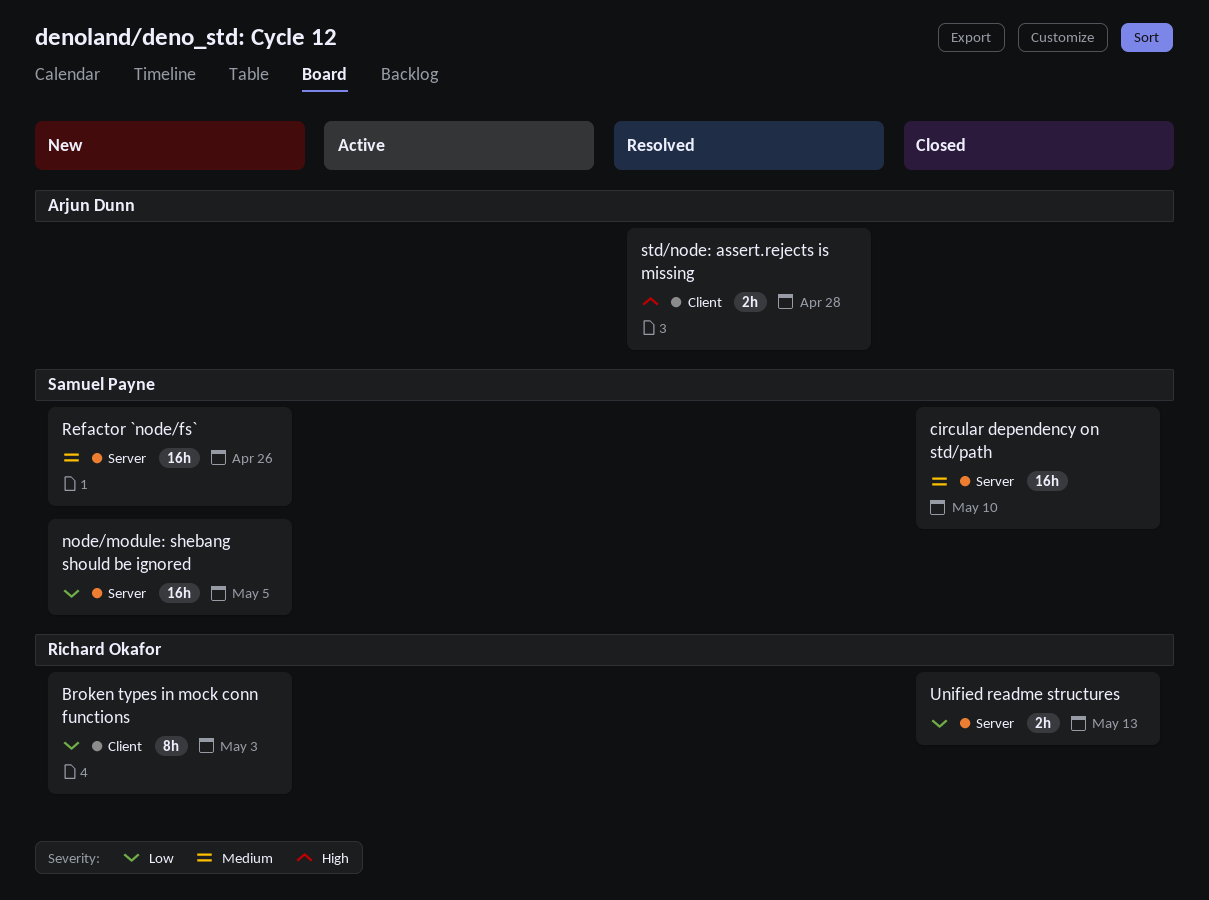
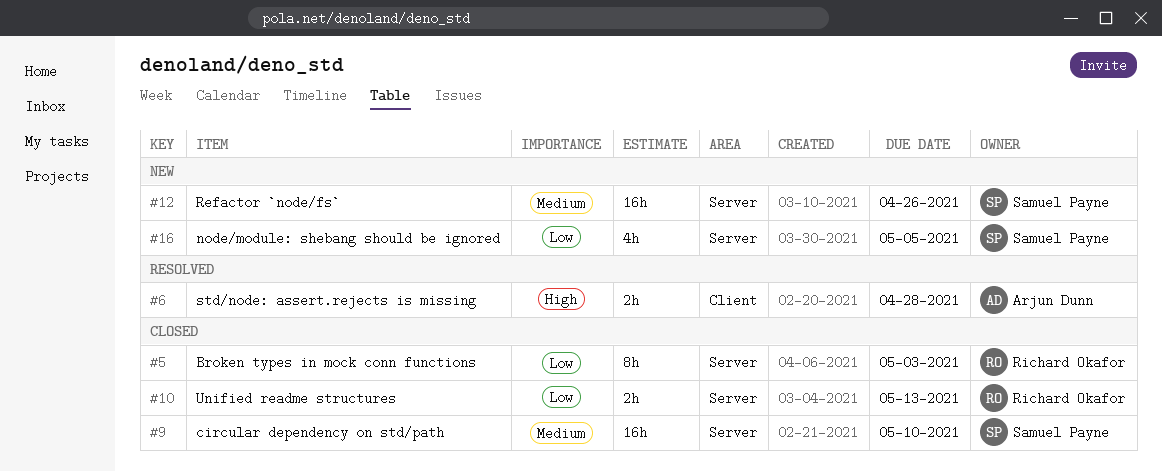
Broken types in mock conn functions, status: New -> Closed
Broken types in mock conn functions, label: Client -> Server
node/module: shebang should be ignored, estimate: 16h -> 4h

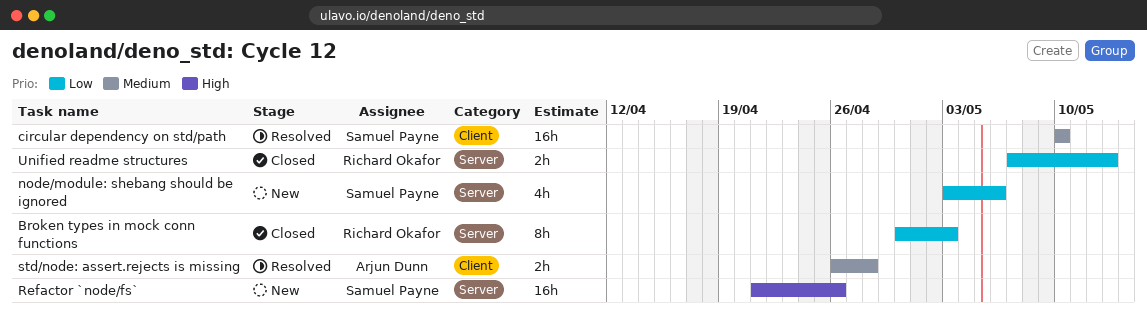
circular dependency on std/path, status: Closed -> Resolved
circular dependency on std/path, label: Server -> Client
node/module: shebang should be ignored, due: May 5 -> May 6
Refactor `node/fs`, priority: Medium -> High
std/node: assert.rejects is missing, priority: High -> Medium

